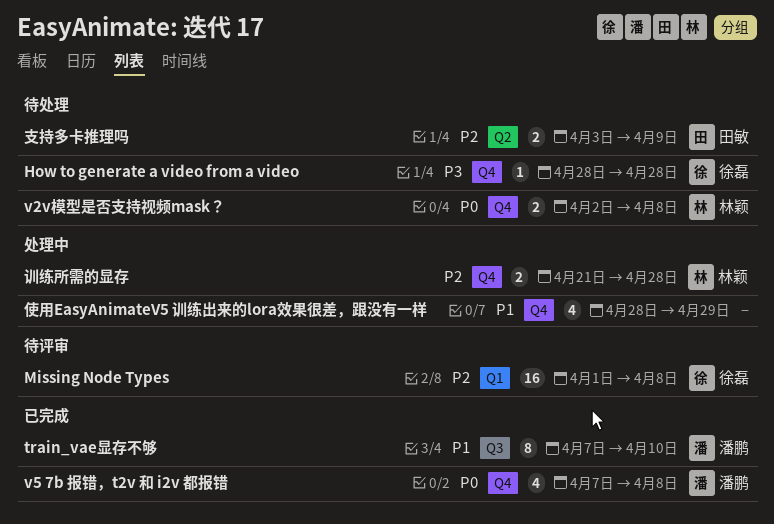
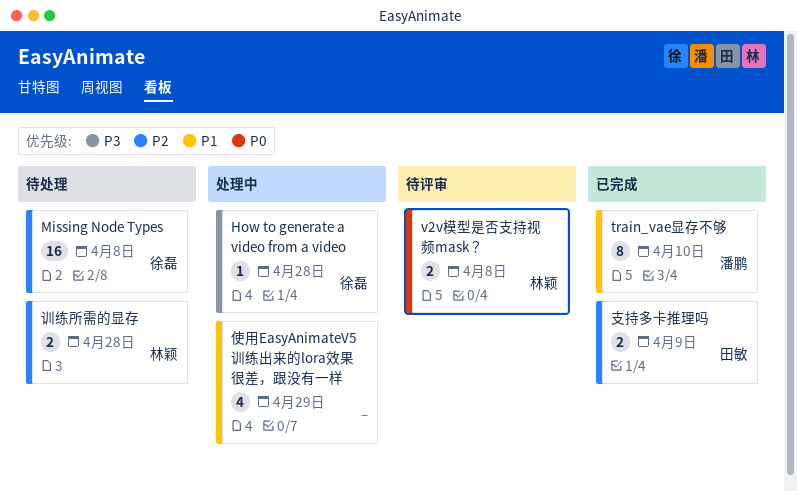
How to generate a video from a video, status: 待处理 -> 处理中
Missing Node Types, status: 待评审 -> 待处理
v2v模型是否支持视频mask？, status: 待处理 -> 待评审
v5 7b 报错，t2v 和 i2v 都报错: present -> none
支持多卡推理吗, status: 待处理 -> 已完成
训练所需的显存, status: 处理中 -> 待处理

